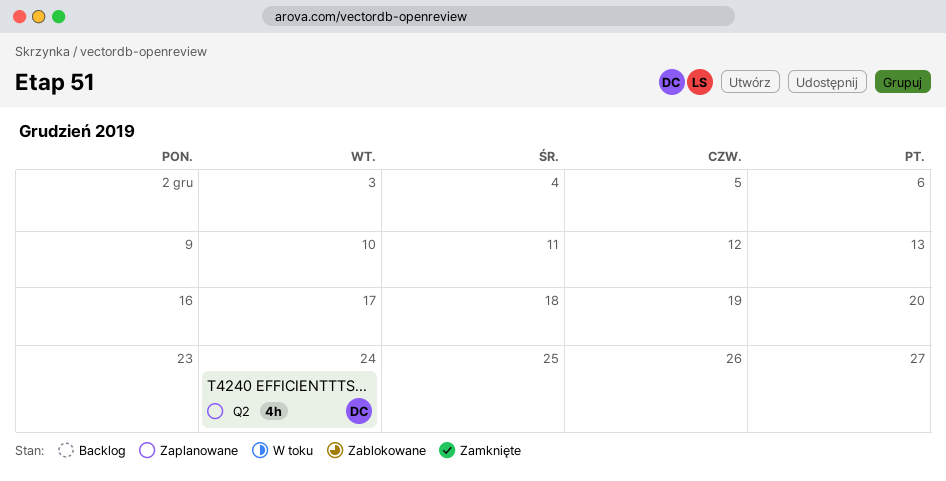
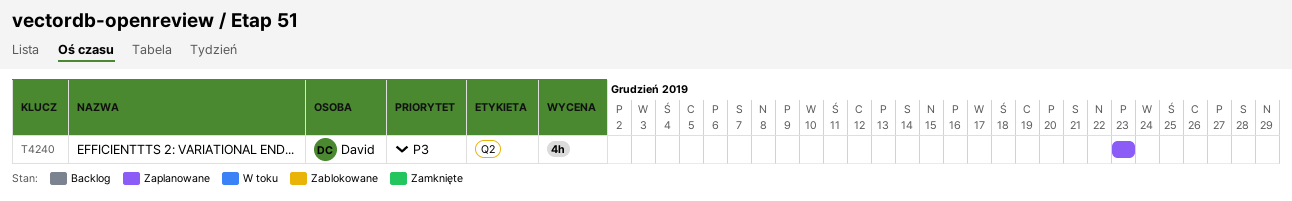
T4240, due: Dec 24 -> Dec 23

